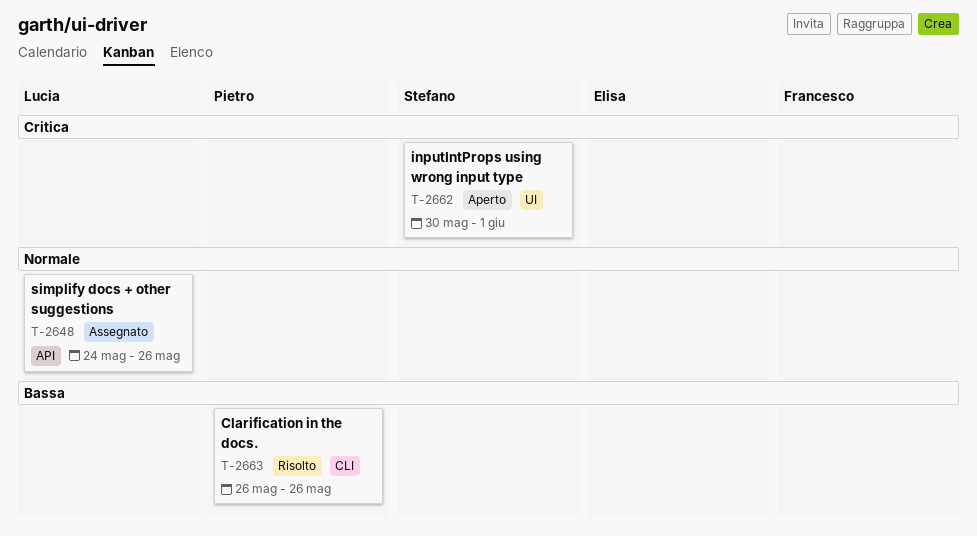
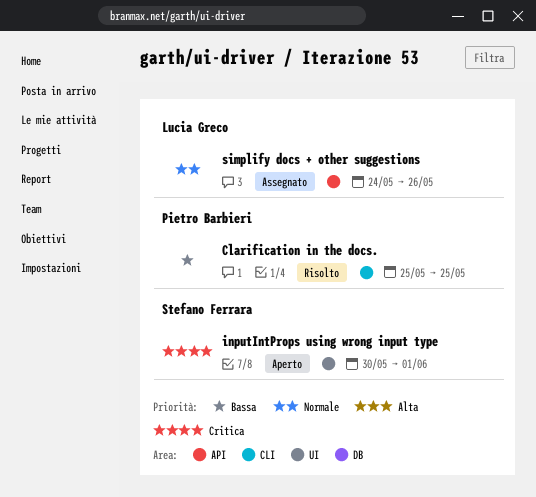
Clarification in the docs., start: May 26 -> May 25
Clarification in the docs., due: May 26 -> May 25

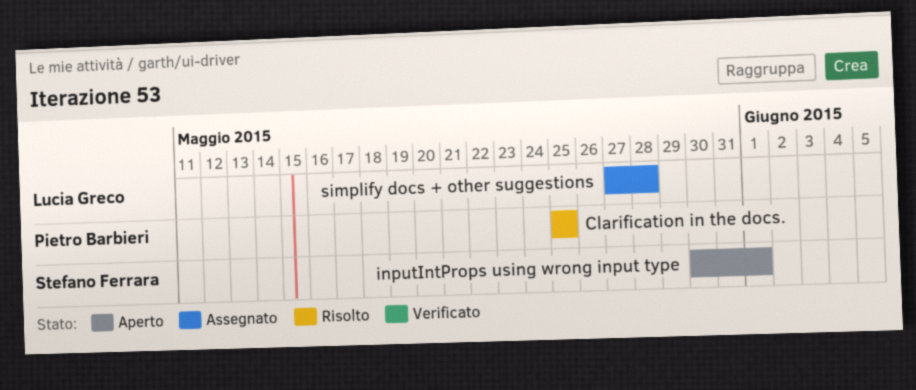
simplify docs + other suggestions, start: May 24 -> May 27
simplify docs + other suggestions, due: May 26 -> May 28

